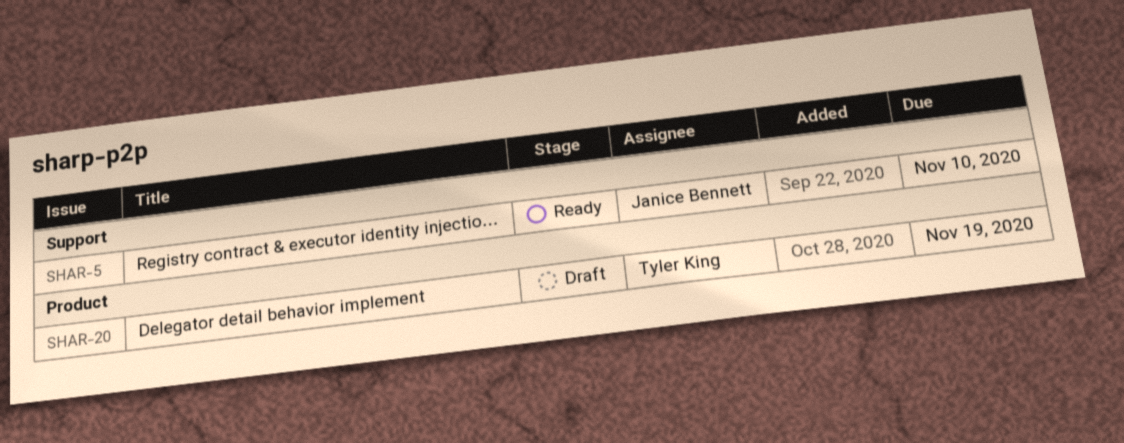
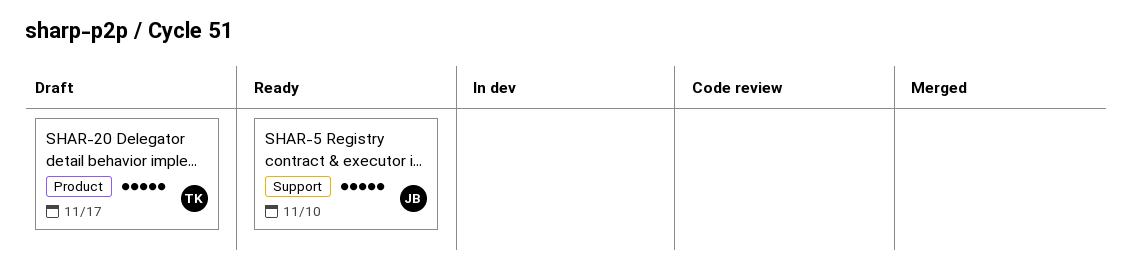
SHAR-20, due: Nov 19 -> Nov 17

